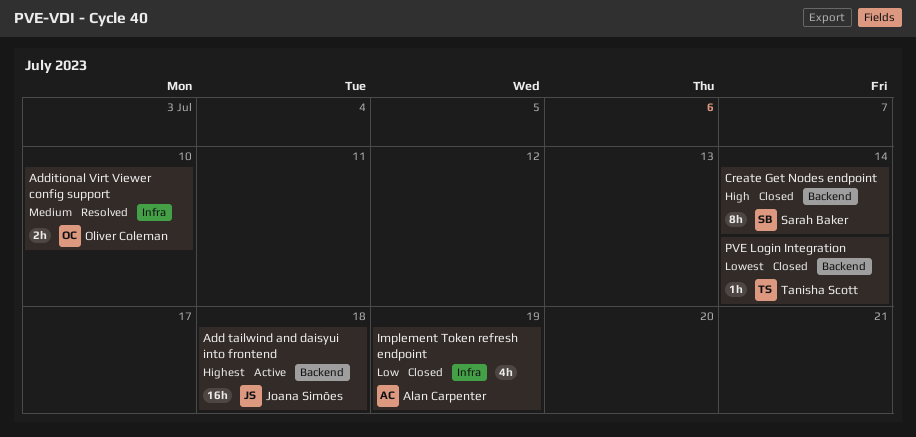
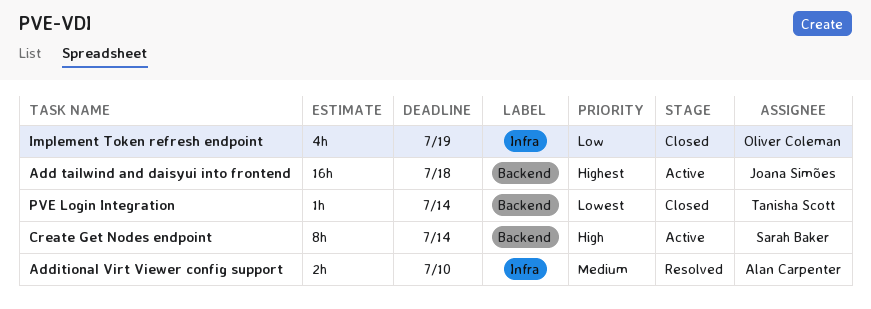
Additional Virt Viewer config support, owner: Oliver Coleman -> Alan Carpenter
Create Get Nodes endpoint, status: Closed -> Active
Implement Token refresh endpoint, owner: Alan Carpenter -> Oliver Coleman

